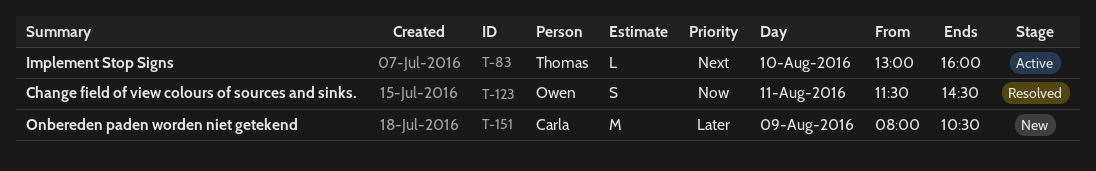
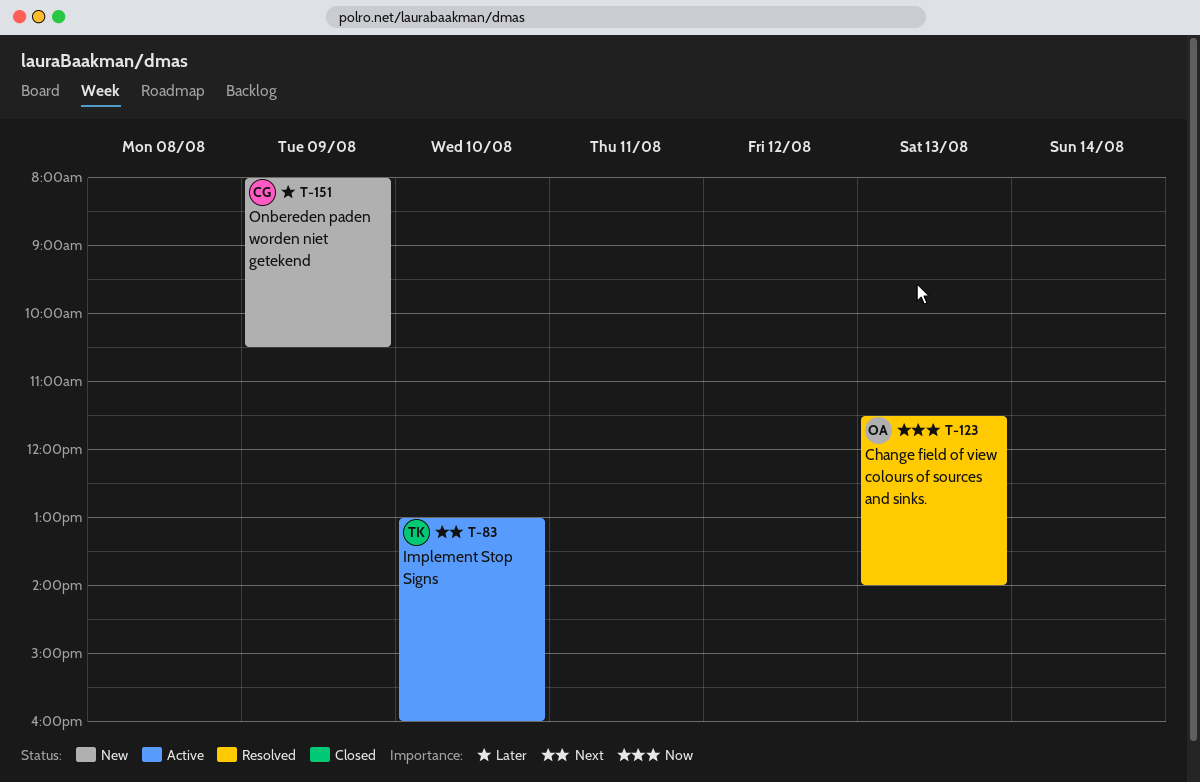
T-123, day: Aug 11 -> Aug 13
T-123, ends: 14:30 -> 14:00

